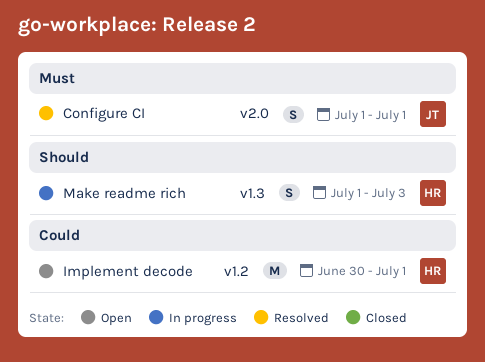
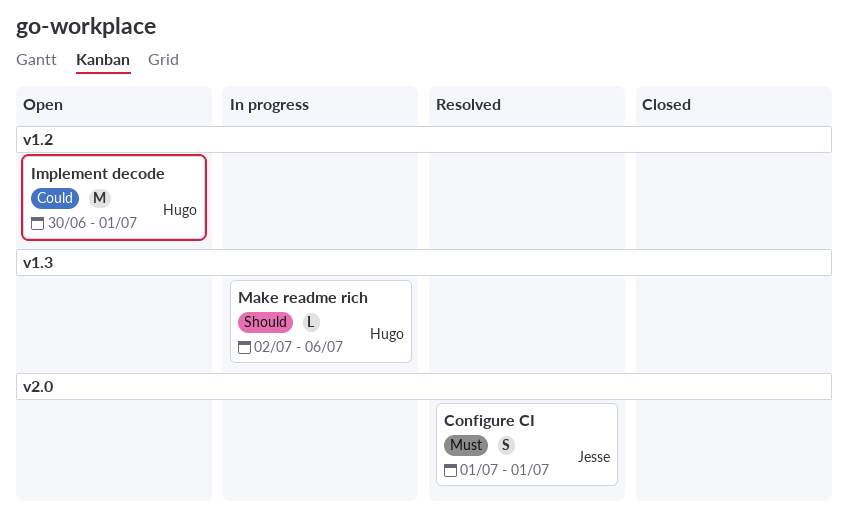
Make readme rich, estimate: S -> L
Make readme rich, start: Jul 1 -> Jul 2
Make readme rich, due: Jul 3 -> Jul 6

